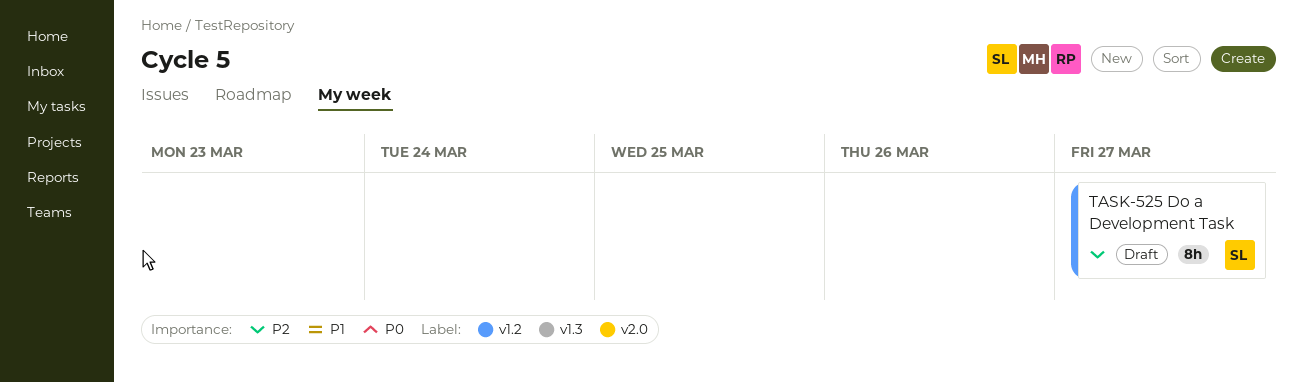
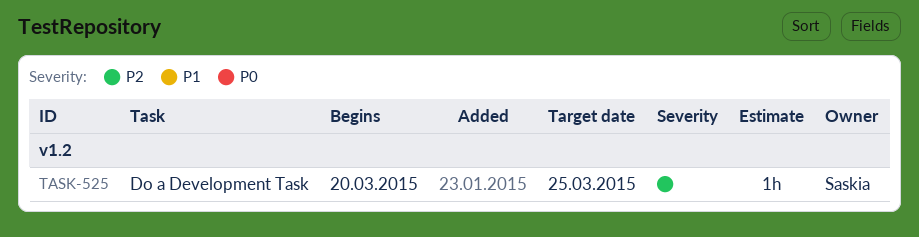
TASK-525, estimate: 8h -> 1h
TASK-525, due: Mar 27 -> Mar 25

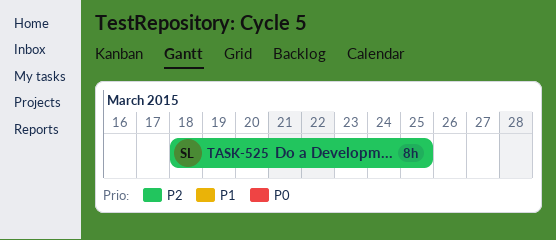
TASK-525, estimate: 1h -> 8h
TASK-525, start: Mar 20 -> Mar 18

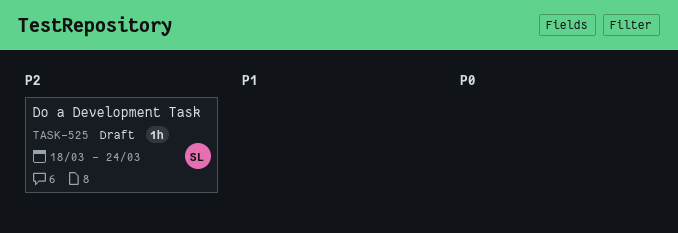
TASK-525, estimate: 8h -> 1h
TASK-525, due: Mar 25 -> Mar 24

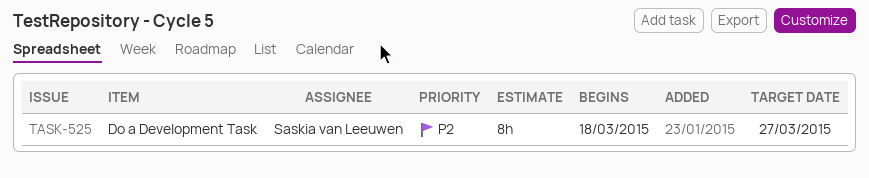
TASK-525, estimate: 1h -> 8h
TASK-525, due: Mar 24 -> Mar 27

